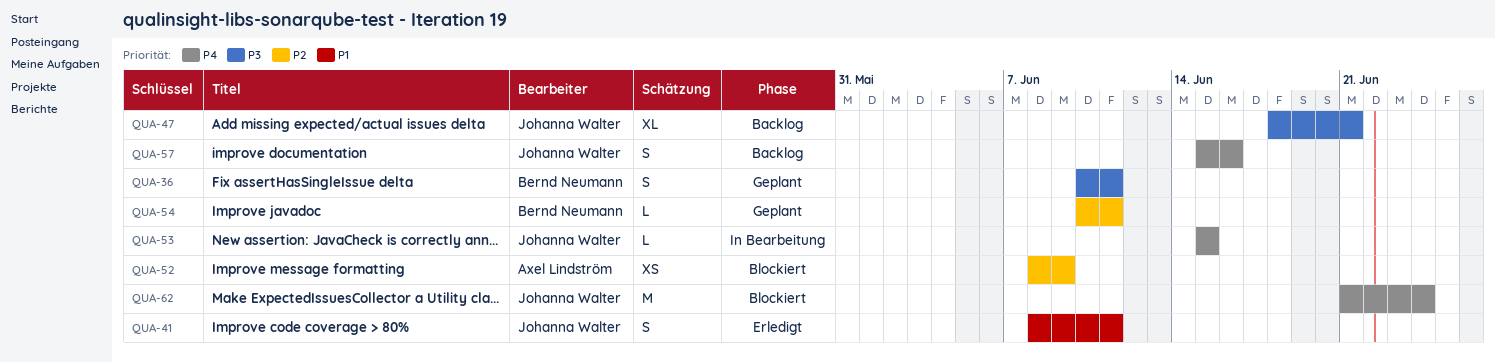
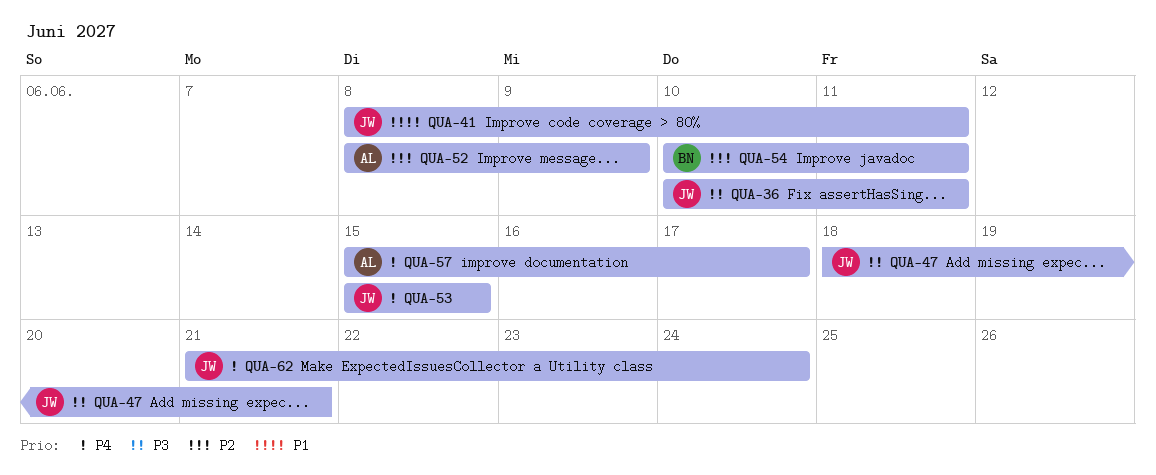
QUA-36, owner: Bernd Neumann -> Johanna Walter
QUA-57, owner: Johanna Walter -> Axel Lindström
QUA-57, due: Jun 16 -> Jun 17

